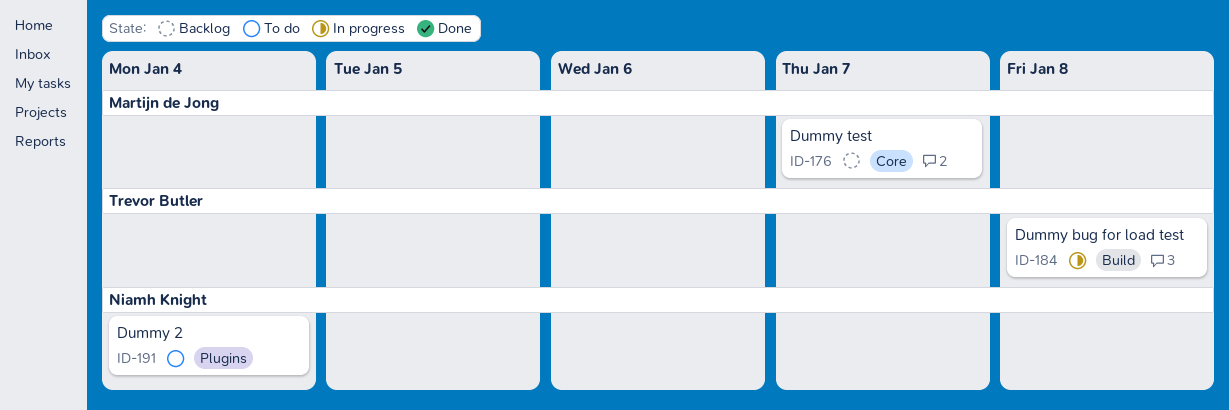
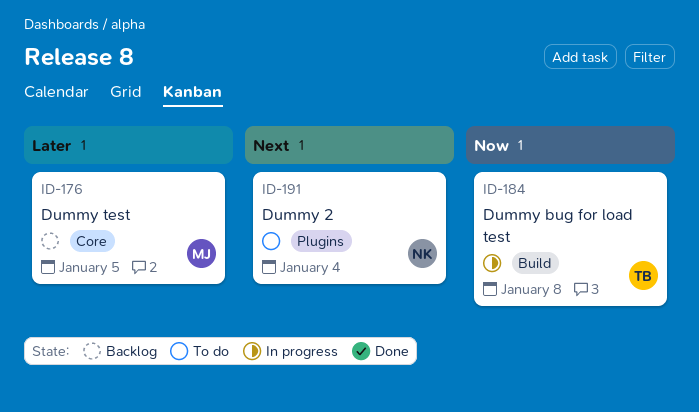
ID-176, due: Jan 7 -> Jan 5

